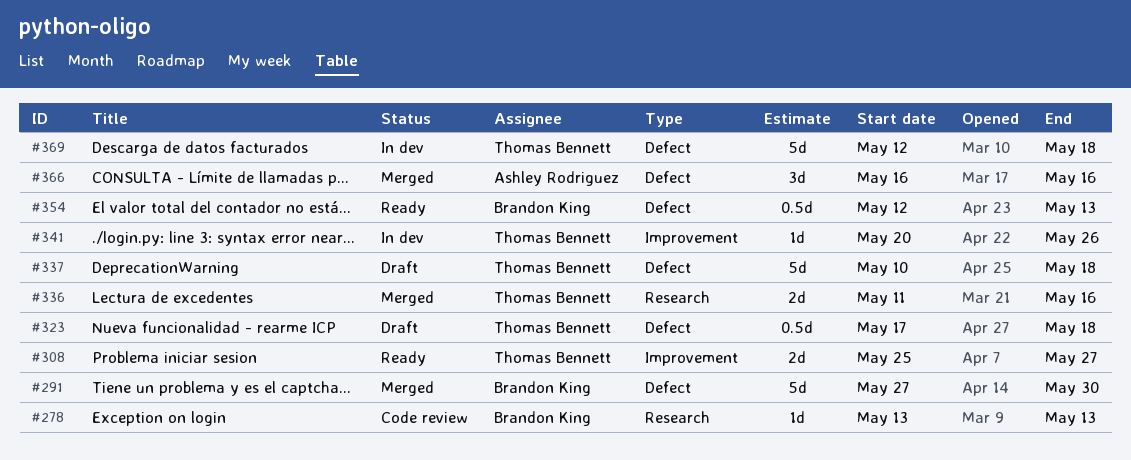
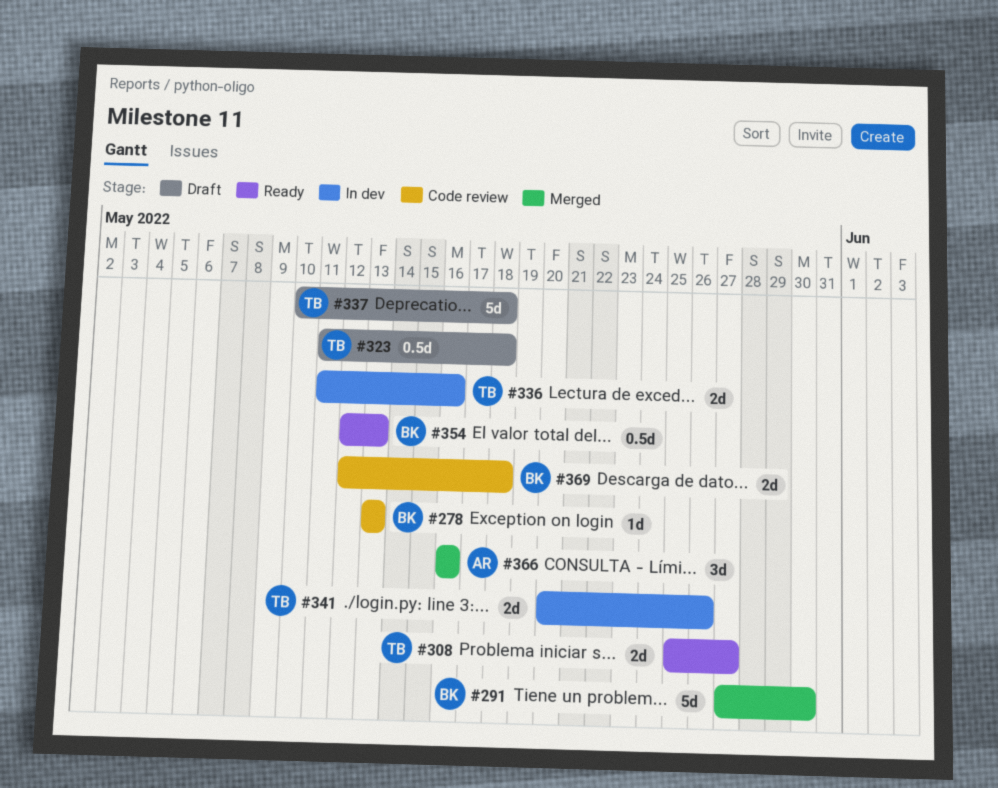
#323, start: May 17 -> May 11
#336, status: Merged -> In dev
#341, estimate: 1d -> 2d
#369, status: In dev -> Code review
#369, owner: Thomas Bennett -> Brandon King
#369, estimate: 5d -> 2d

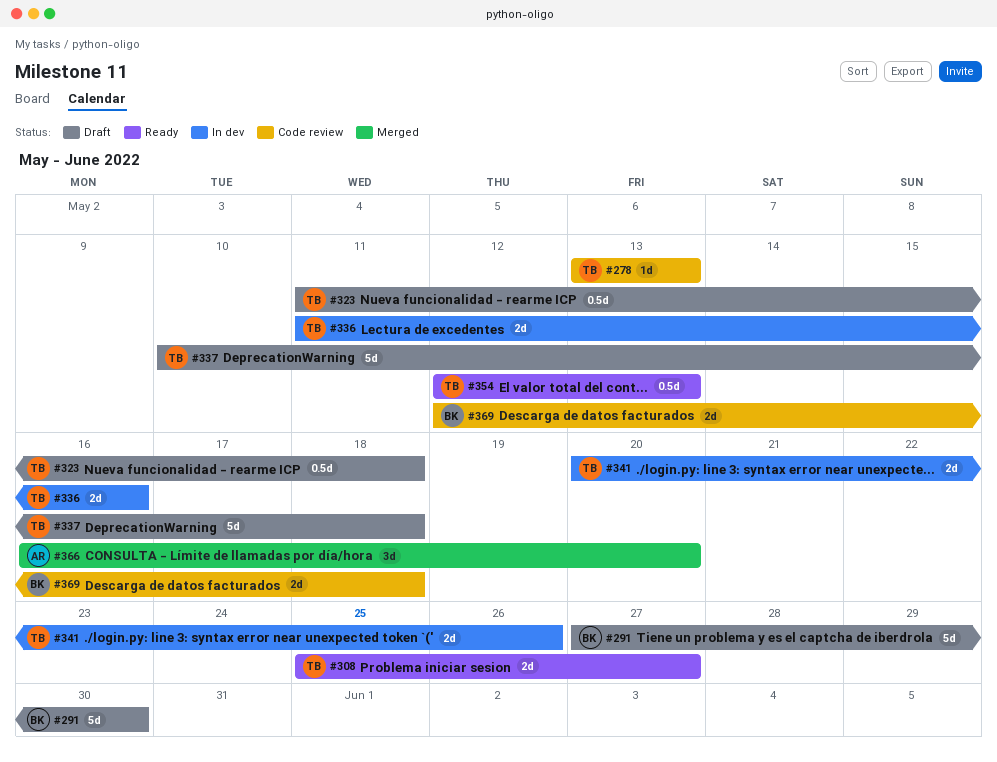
#278, owner: BK -> TB
#291, status: Merged -> Draft
#354, owner: BK -> TB
#366, due: May 16 -> May 20

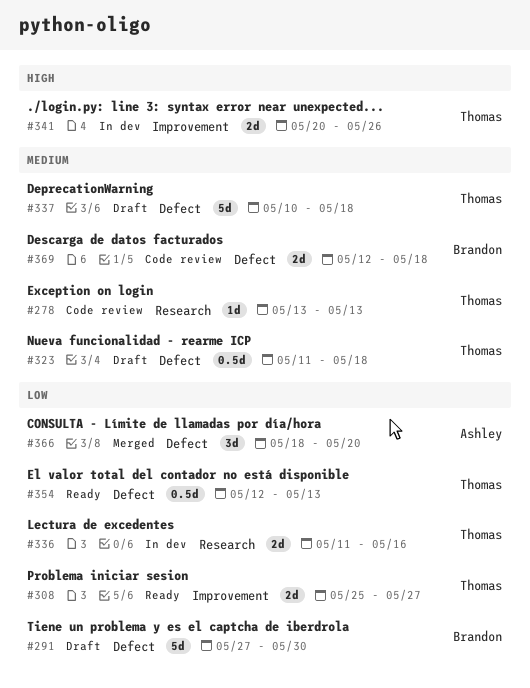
#366, start: May 16 -> May 18

